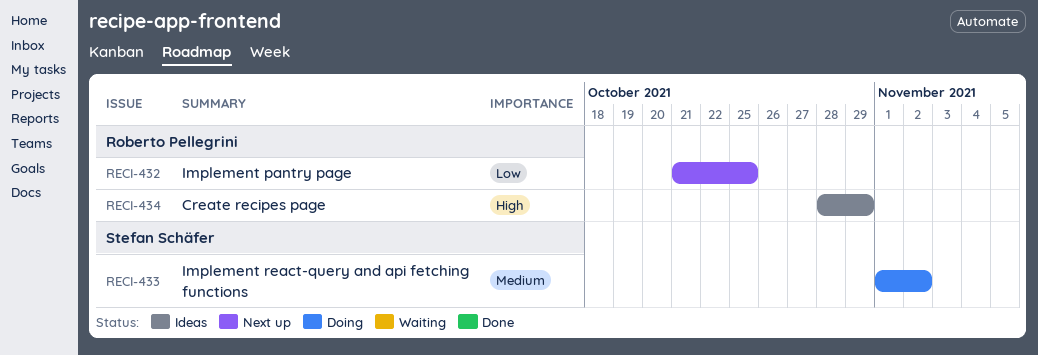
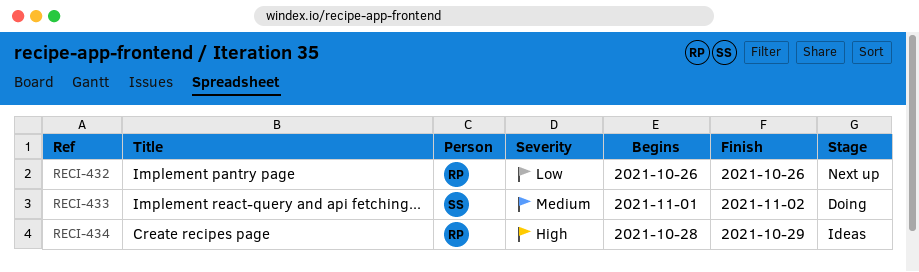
RECI-432, start: Oct 21 -> Oct 26
RECI-432, due: Oct 25 -> Oct 26

